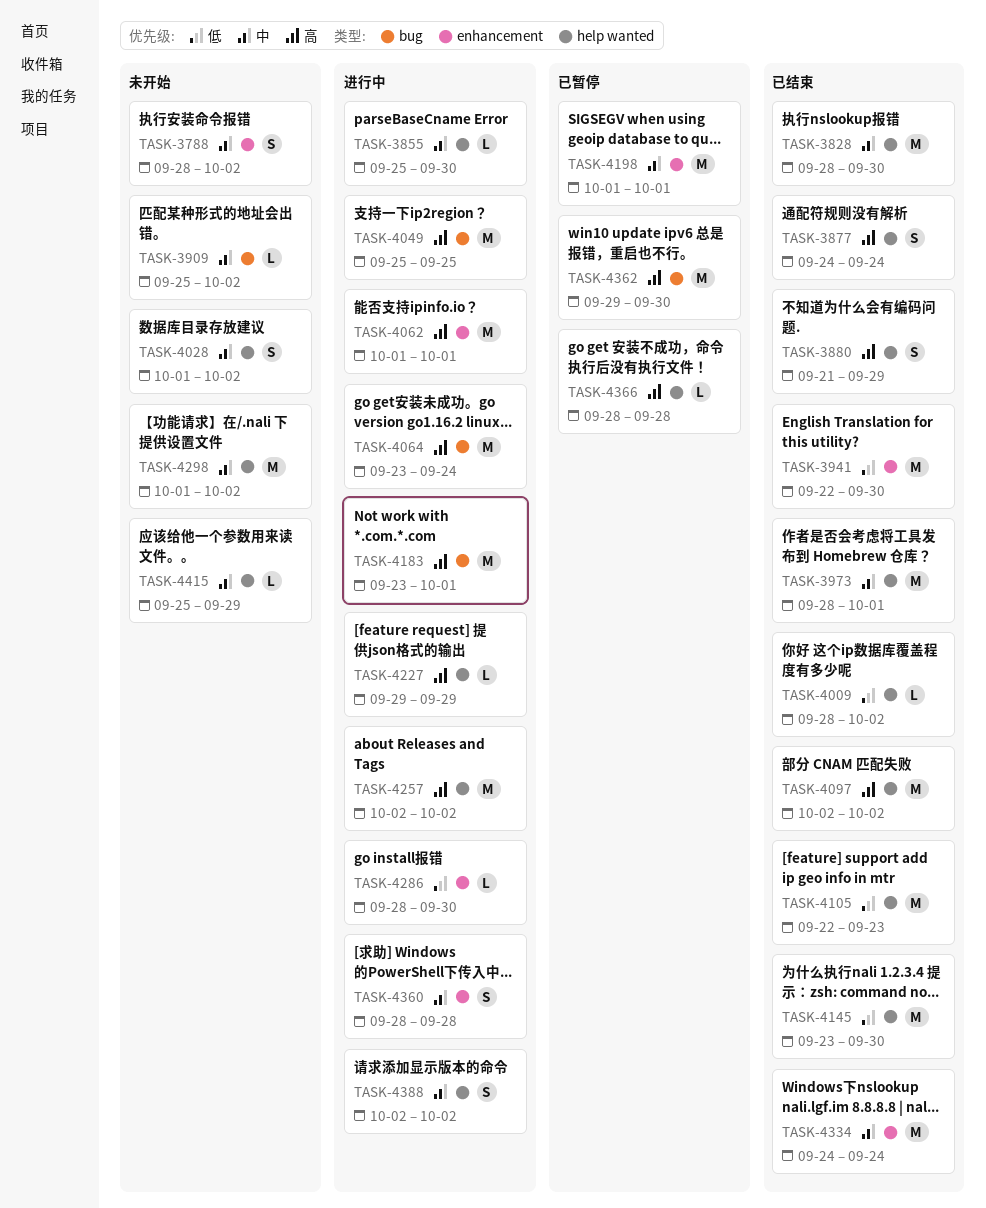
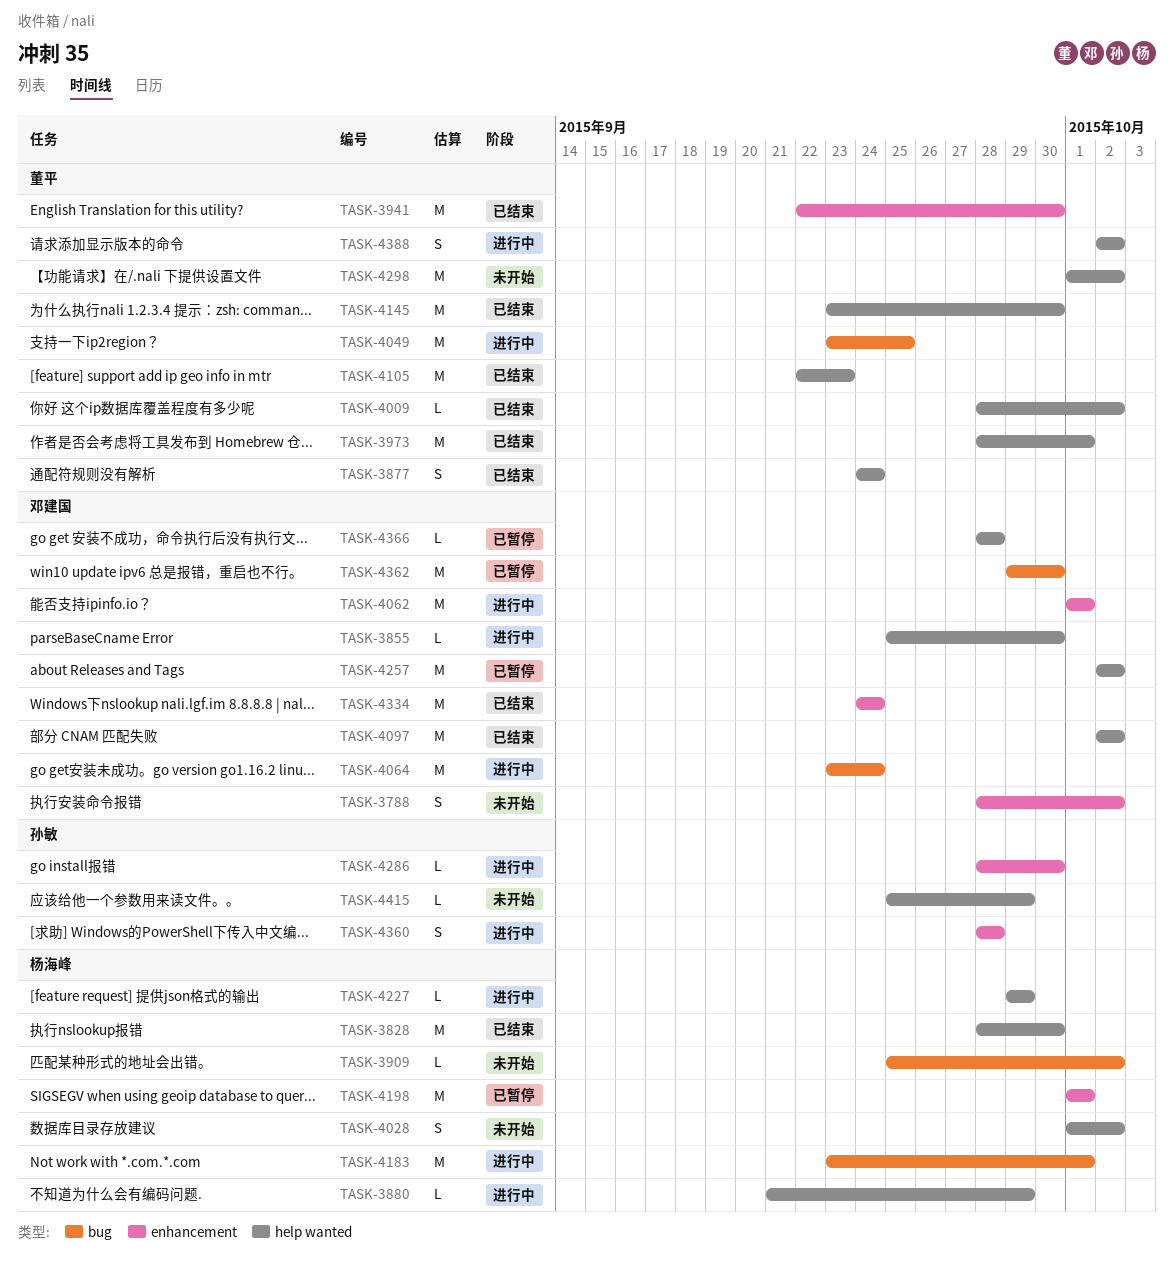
TASK-3880, status: 已结束 -> 进行中
TASK-3880, estimate: S -> L
TASK-4049, start: Sep 25 -> Sep 23
TASK-4257, status: 进行中 -> 已暂停

